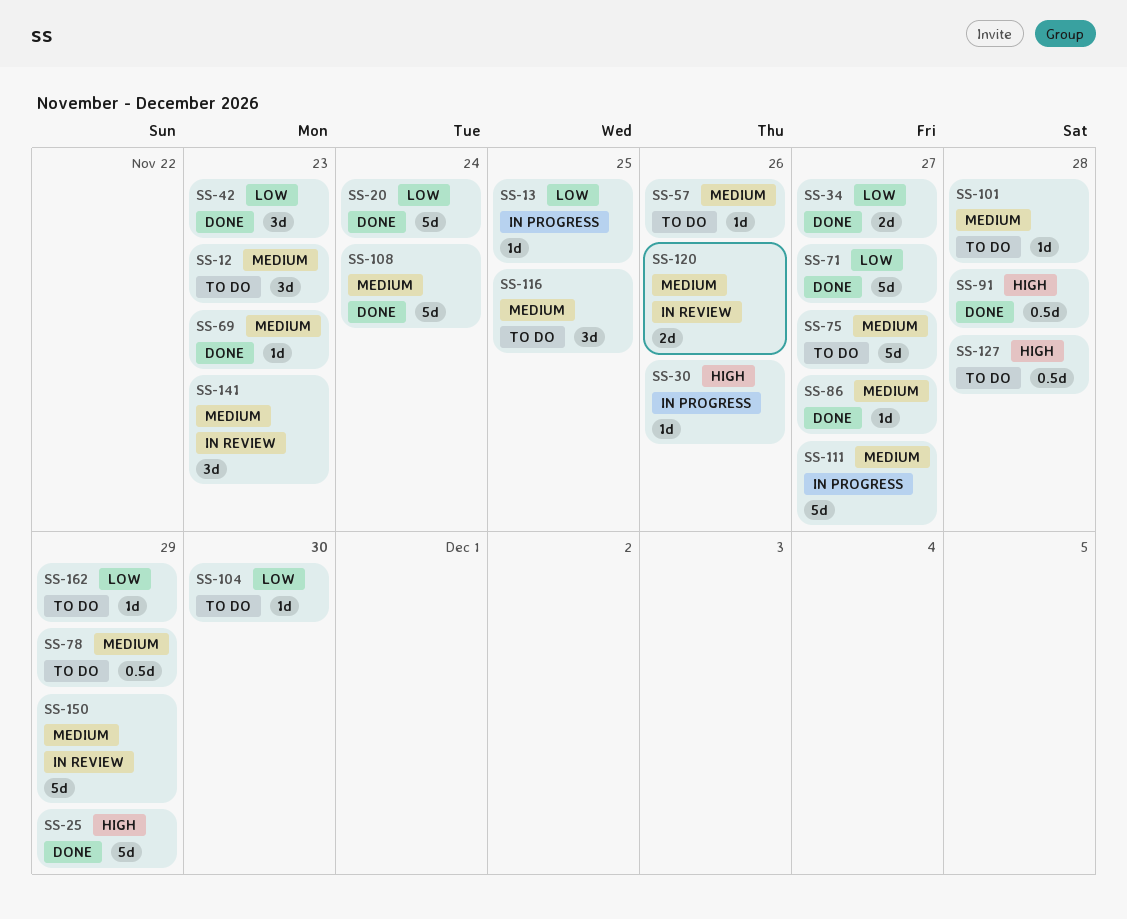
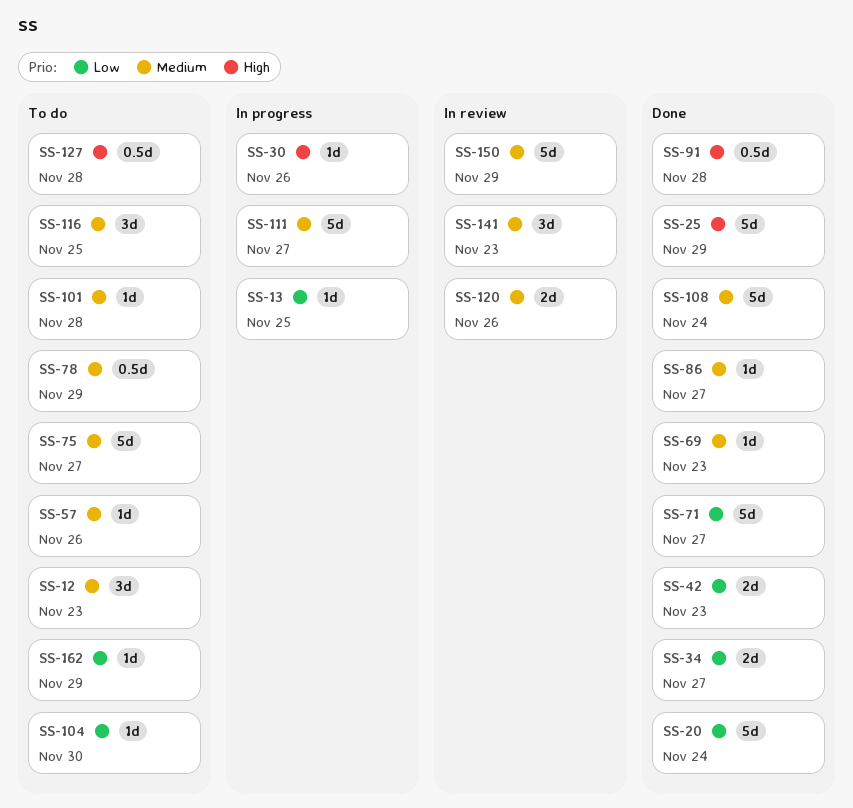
SS-42, estimate: 3d -> 2d

